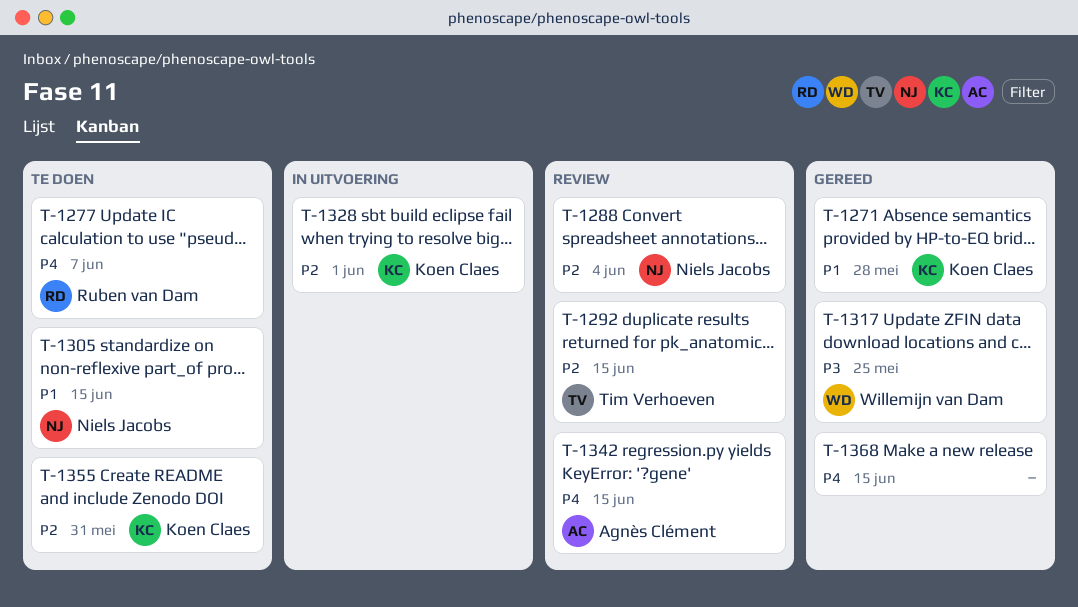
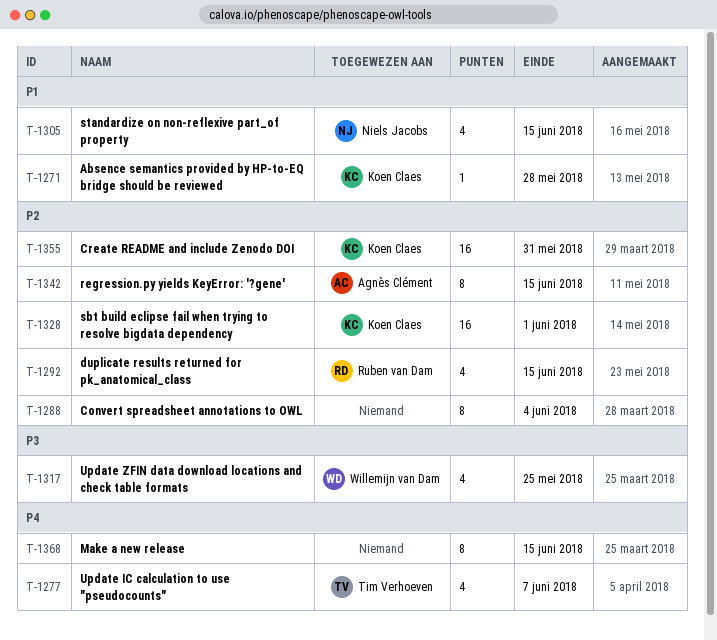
T-1277, owner: Ruben van Dam -> Tim Verhoeven
T-1288, owner: Niels Jacobs -> none
T-1292, owner: Tim Verhoeven -> Ruben van Dam
T-1342, priority: P4 -> P2

